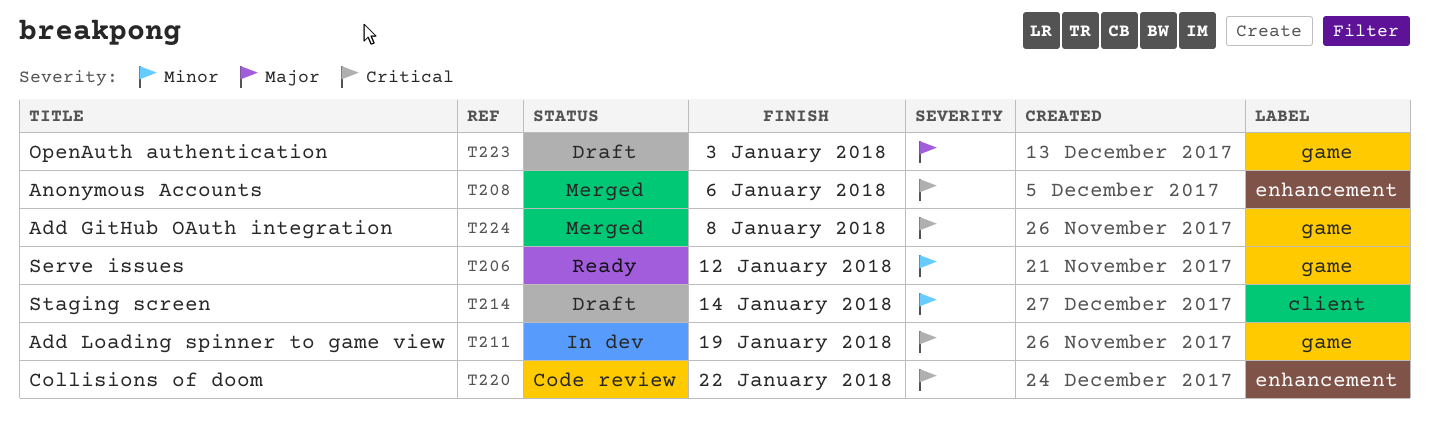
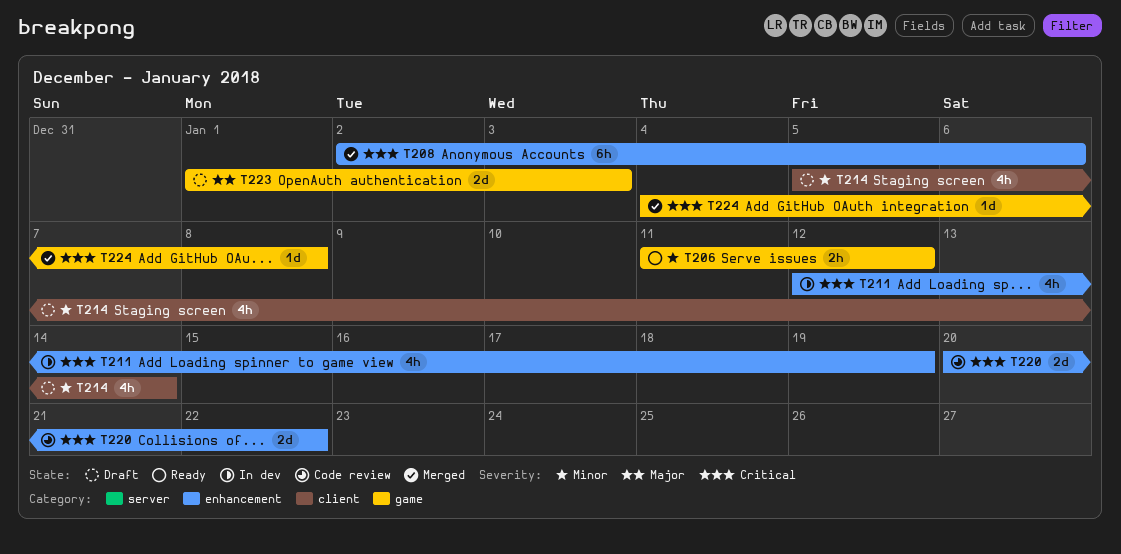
T211, label: game -> enhancement

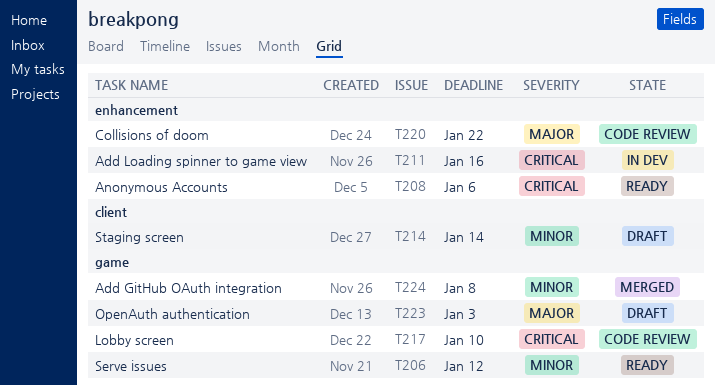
T208, status: Merged -> Ready
T211, due: Jan 19 -> Jan 16
T217: none -> present
T220, priority: Critical -> Major
T224, priority: Critical -> Minor

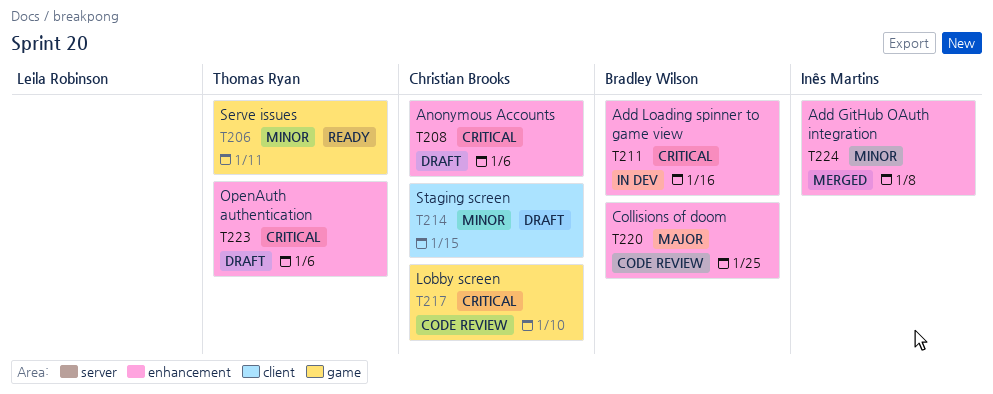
T206, due: Jan 12 -> Jan 11
T208, status: Ready -> Draft
T214, due: Jan 14 -> Jan 15
T220, due: Jan 22 -> Jan 25
T223, priority: Major -> Critical
T223, label: game -> enhancement
T223, due: Jan 3 -> Jan 6
T224, label: game -> enhancement

